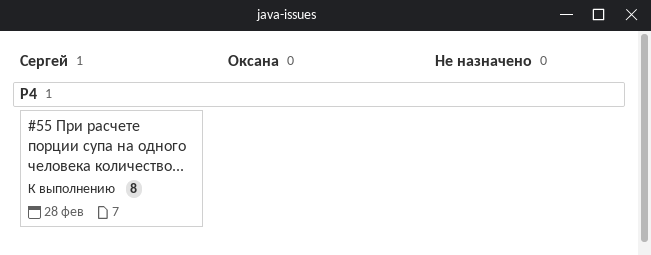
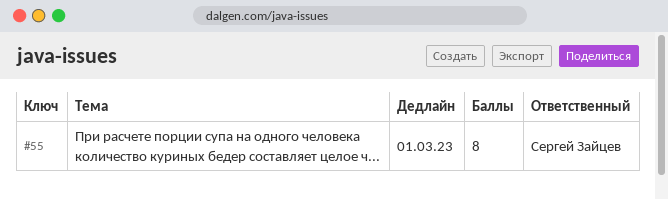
#55, due: Feb 28 -> Mar 1

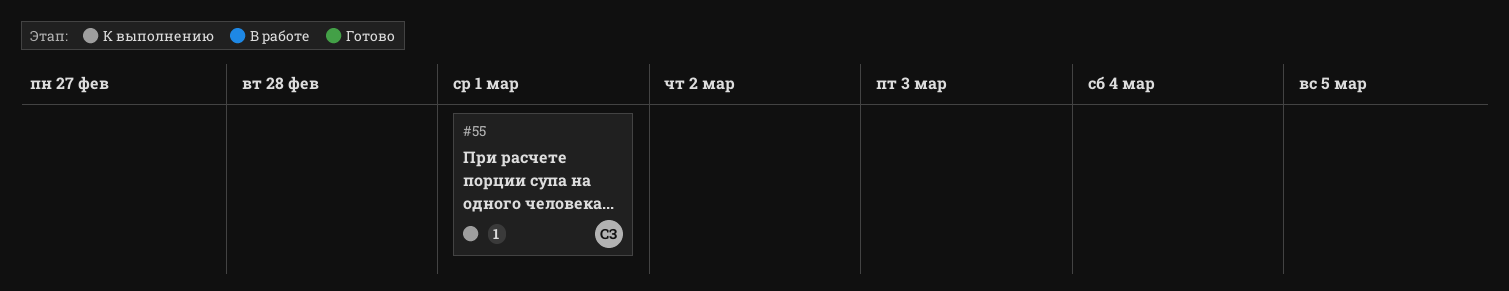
#55, estimate: 8 -> 1

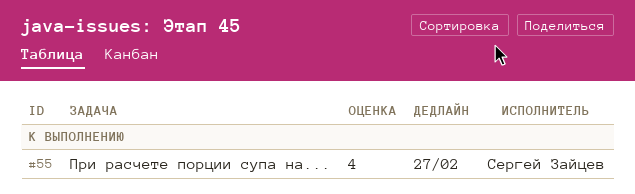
#55, estimate: 1 -> 4
#55, due: Mar 1 -> Feb 27

